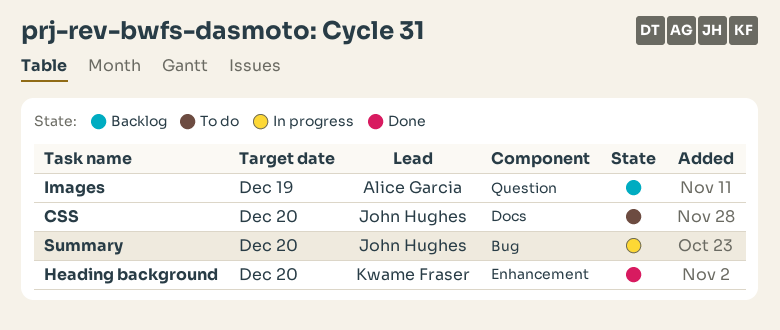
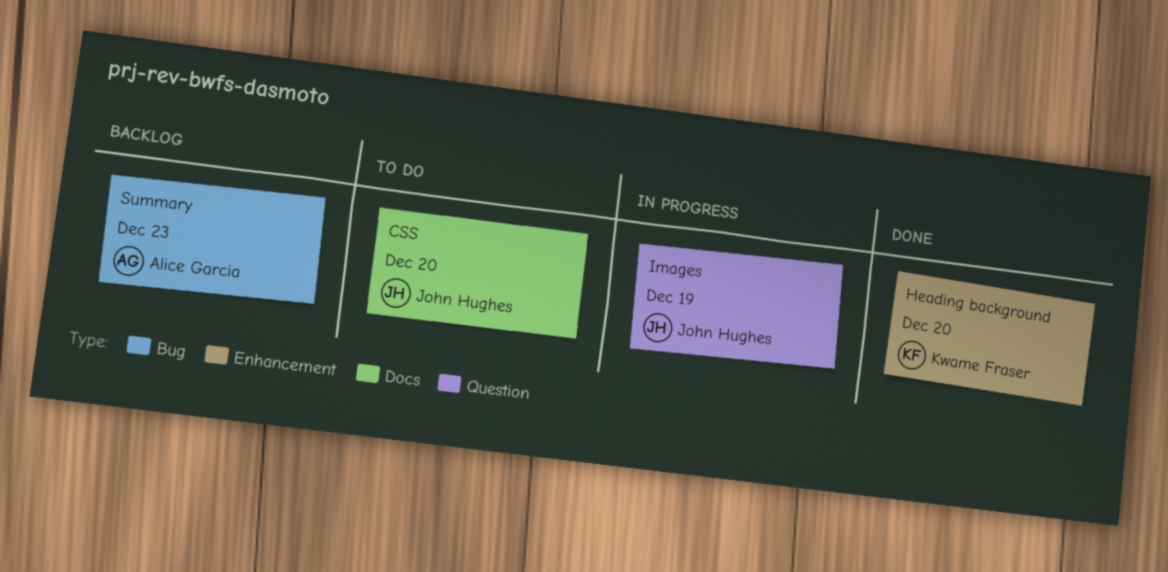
Images, status: Backlog -> In progress
Images, owner: Alice Garcia -> John Hughes
Summary, status: In progress -> Backlog
Summary, owner: John Hughes -> Alice Garcia
Summary, due: Dec 20 -> Dec 23

